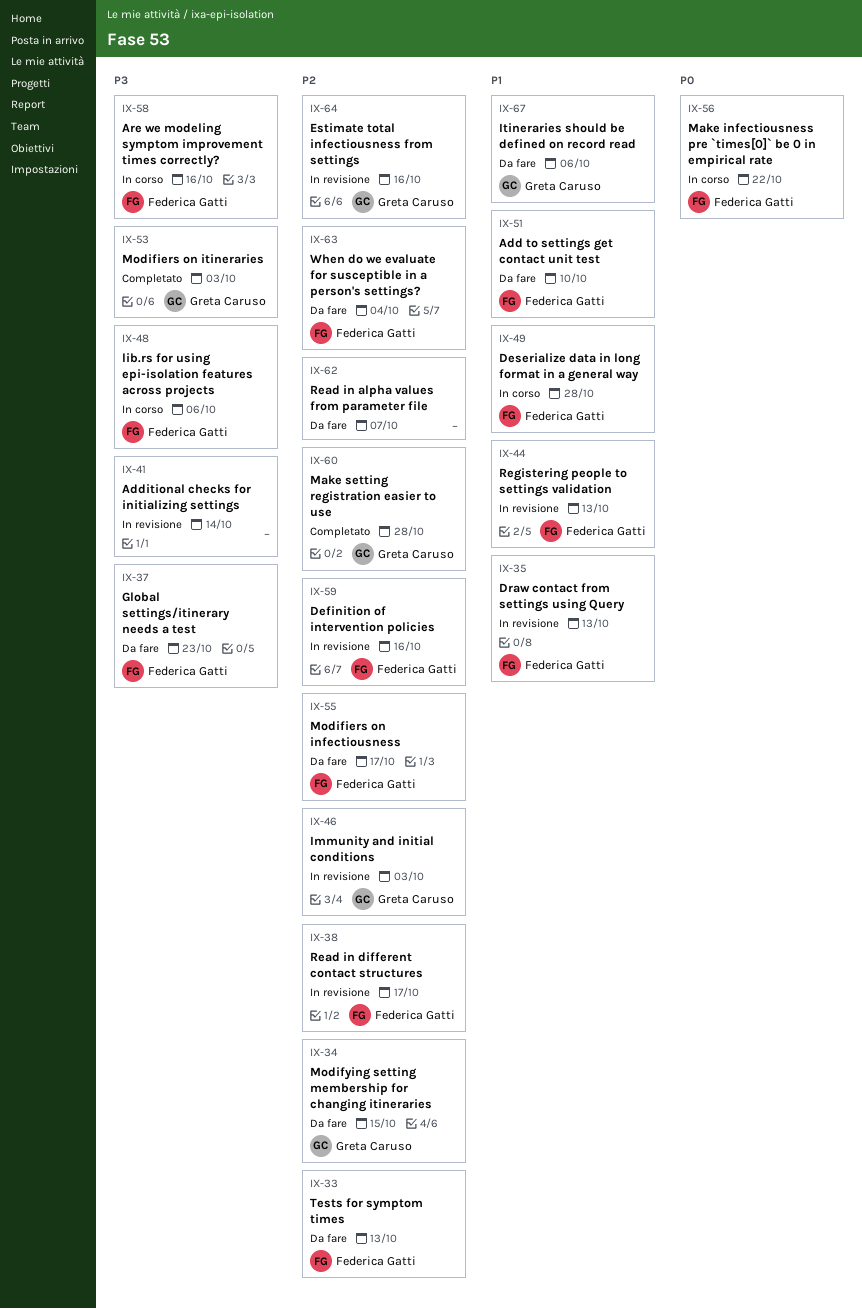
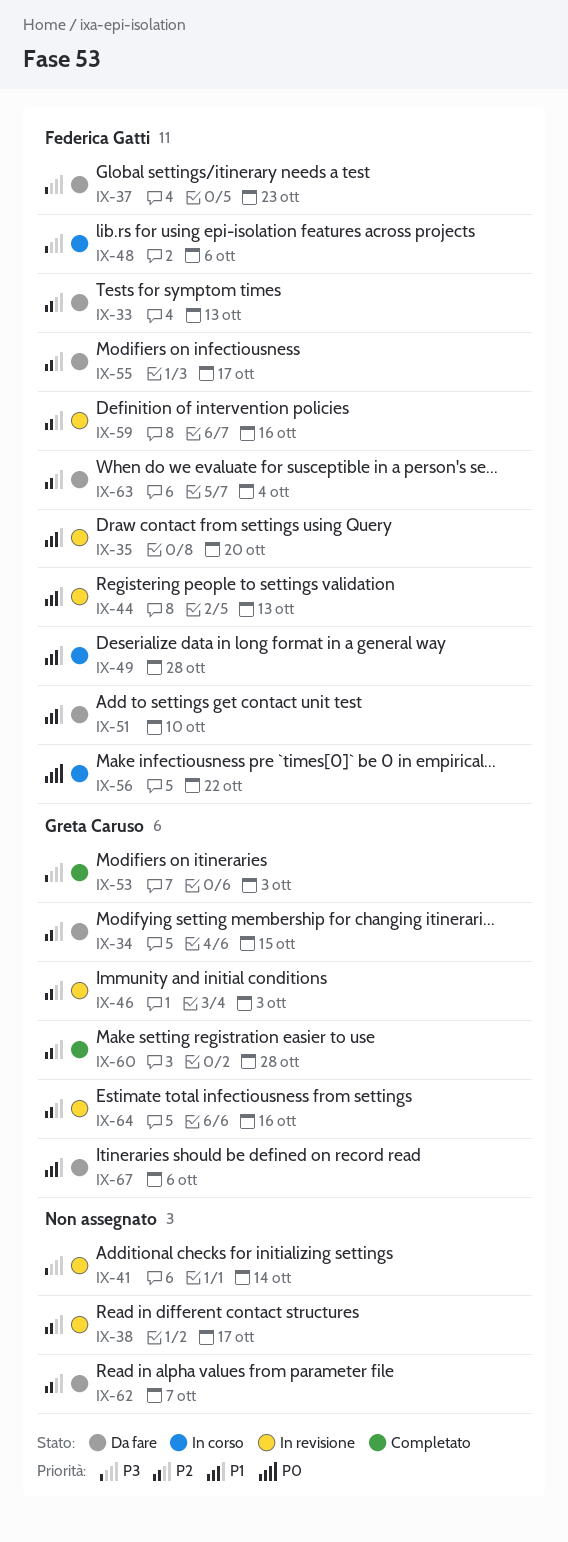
IX-35, due: Oct 13 -> Oct 20
IX-38, owner: Federica Gatti -> none
IX-58: present -> none

